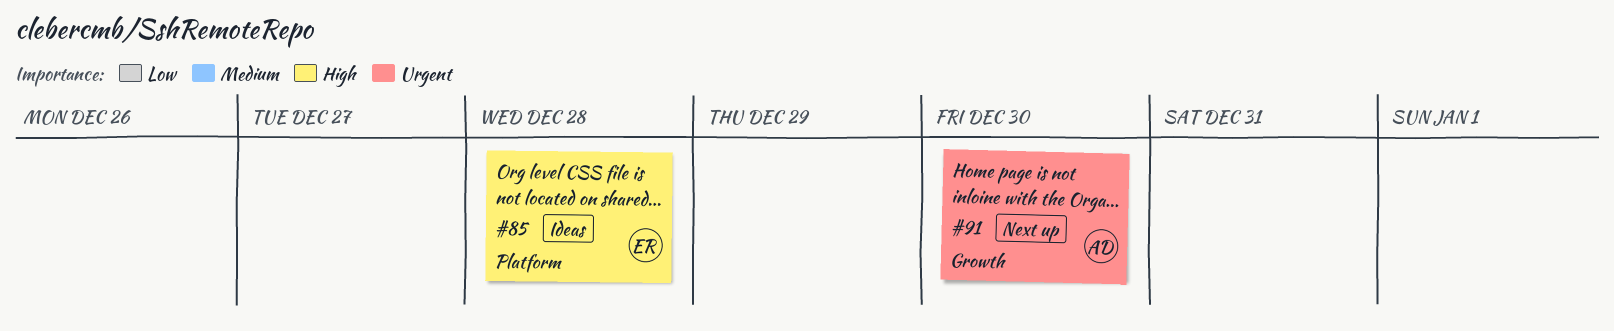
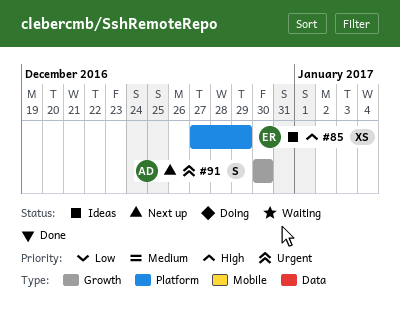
#85, due: Dec 28 -> Dec 29

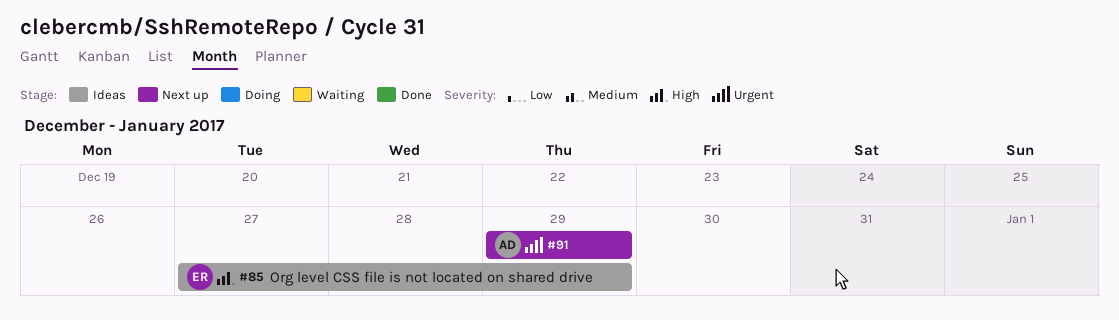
#91, start: Dec 30 -> Dec 29
#91, due: Dec 30 -> Dec 29

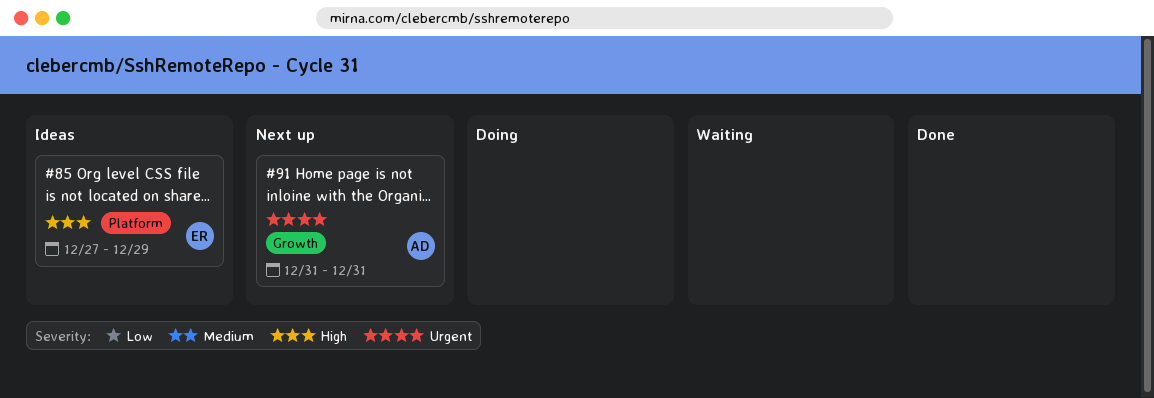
#91, start: Dec 29 -> Dec 31
#91, due: Dec 29 -> Dec 31

